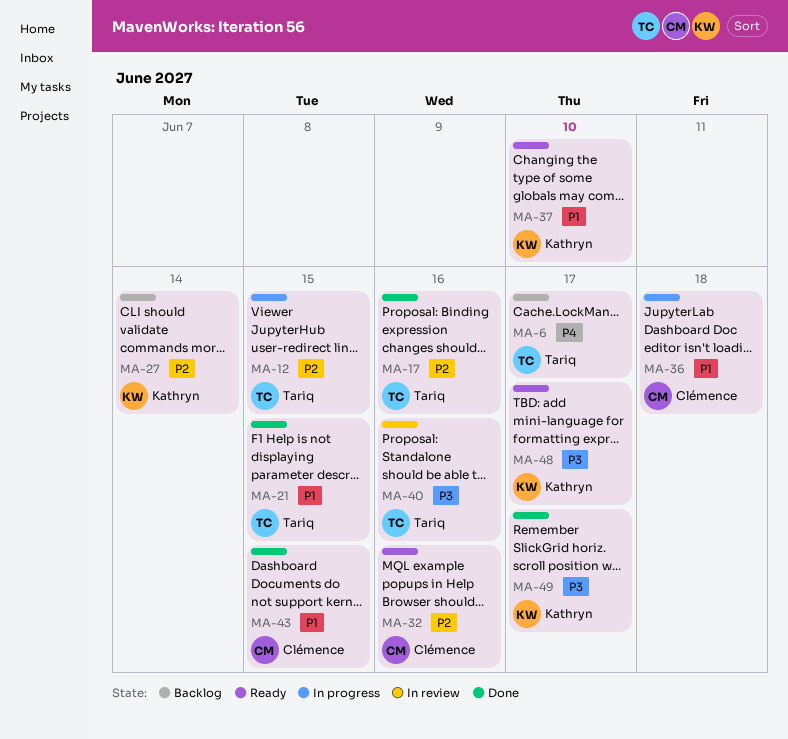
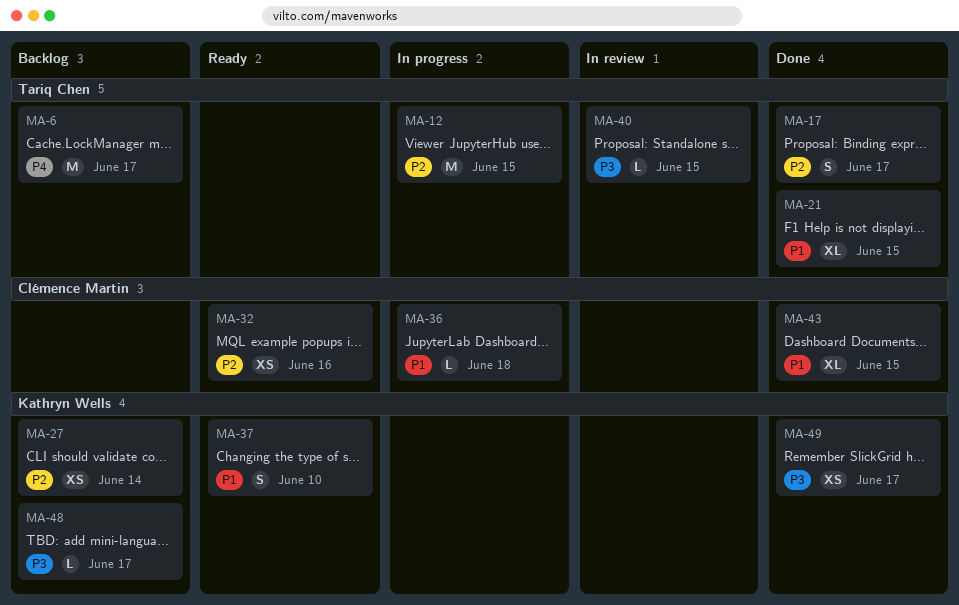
MA-17, due: Jun 16 -> Jun 17
MA-40, due: Jun 16 -> Jun 15
MA-48, status: Ready -> Backlog

